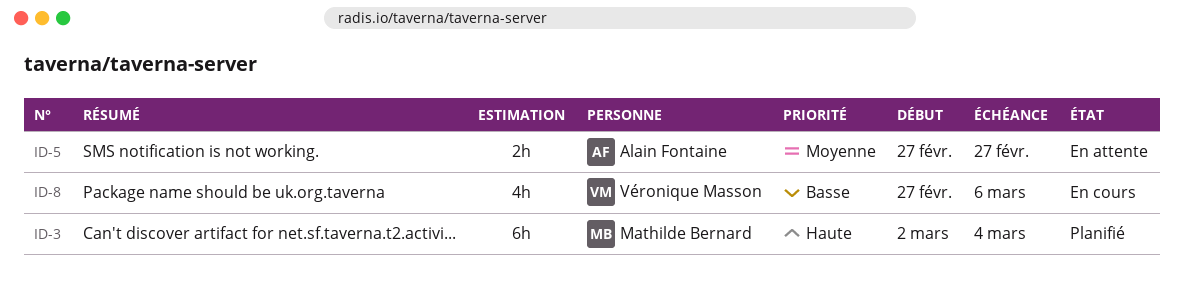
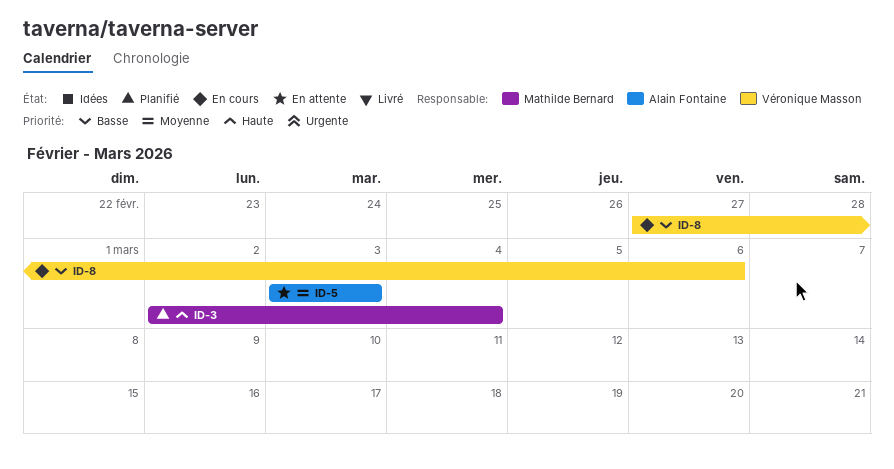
ID-5, start: Feb 27 -> Mar 3
ID-5, due: Feb 27 -> Mar 3

